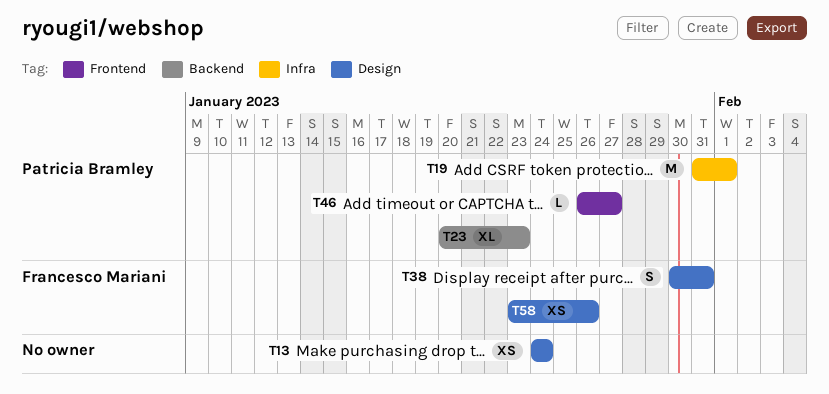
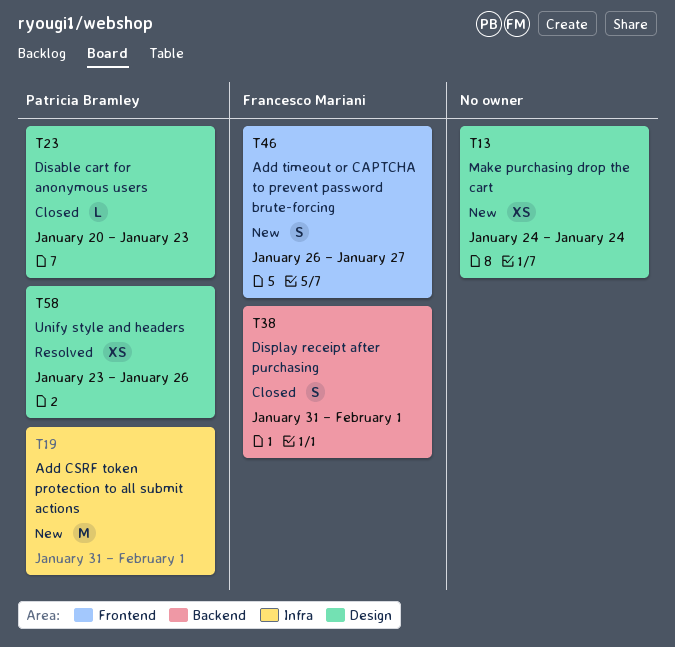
T23, label: Backend -> Design
T23, estimate: XL -> L
T38, label: Design -> Backend
T38, start: Jan 30 -> Jan 31
T38, due: Jan 31 -> Feb 1
T46, owner: Patricia Bramley -> Francesco Mariani
T46, estimate: L -> S
T58, owner: Francesco Mariani -> Patricia Bramley

